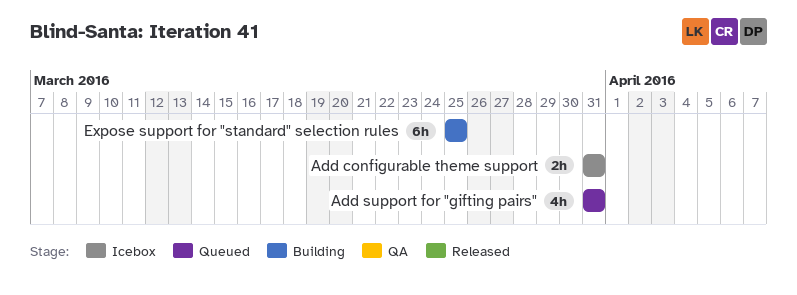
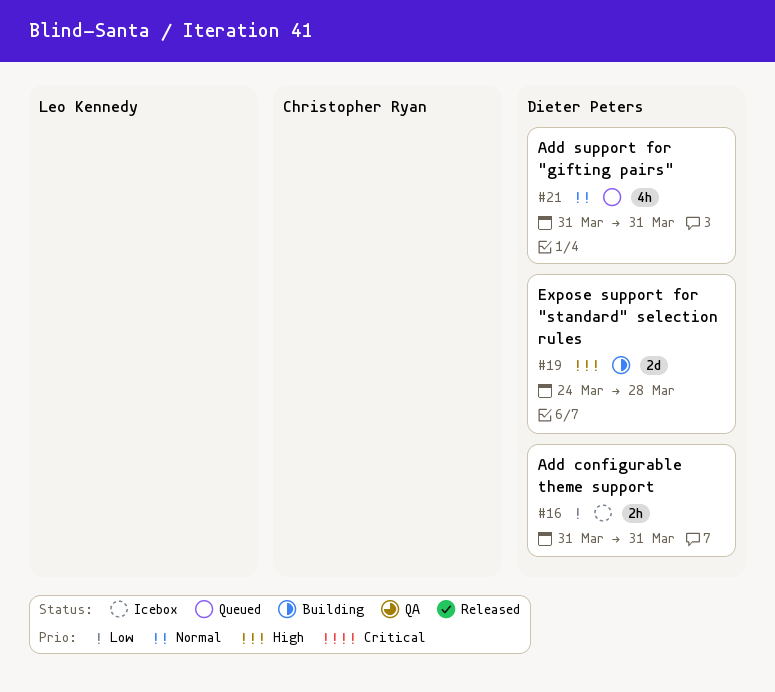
Expose support for "standard" selection rules, estimate: 6h -> 2d
Expose support for "standard" selection rules, start: Mar 25 -> Mar 24
Expose support for "standard" selection rules, due: Mar 25 -> Mar 28

